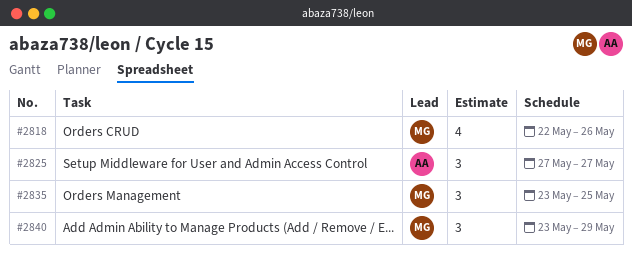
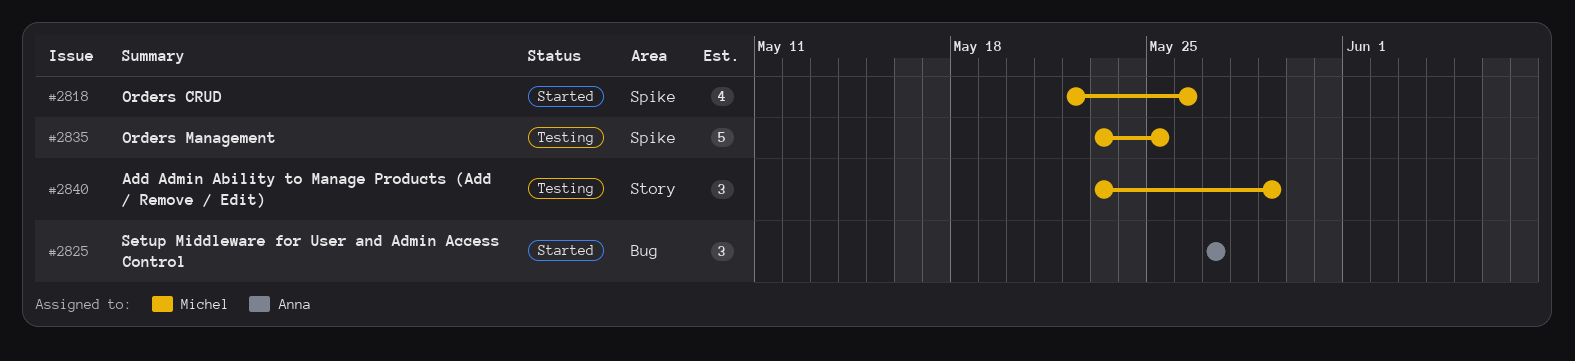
#2835, estimate: 3 -> 5

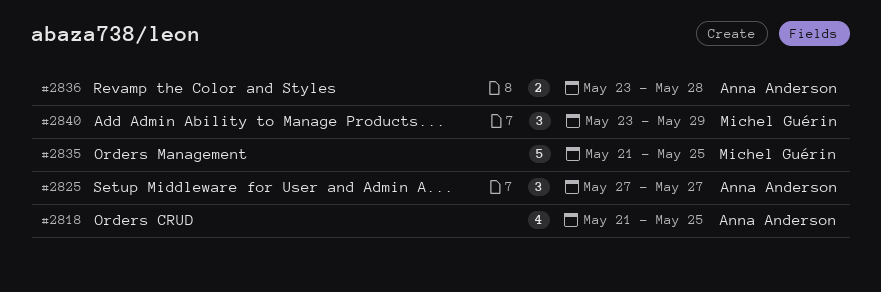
#2818, owner: Michel Guérin -> Anna Anderson
#2818, start: May 22 -> May 21
#2818, due: May 26 -> May 25
#2835, start: May 23 -> May 21
#2836: none -> present

